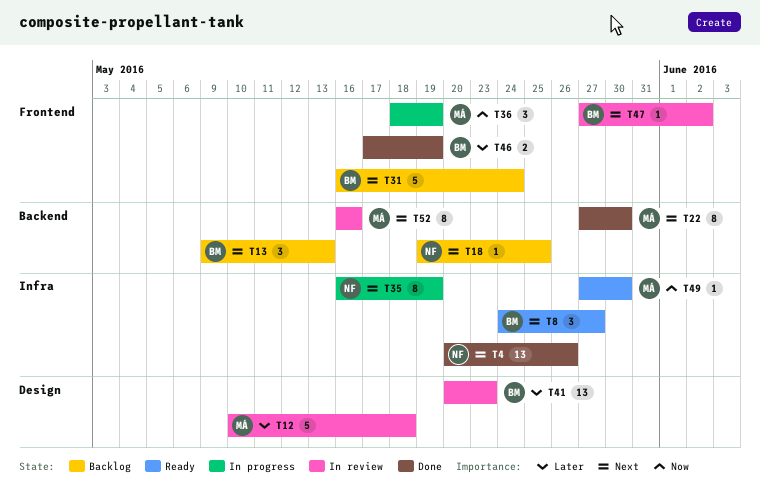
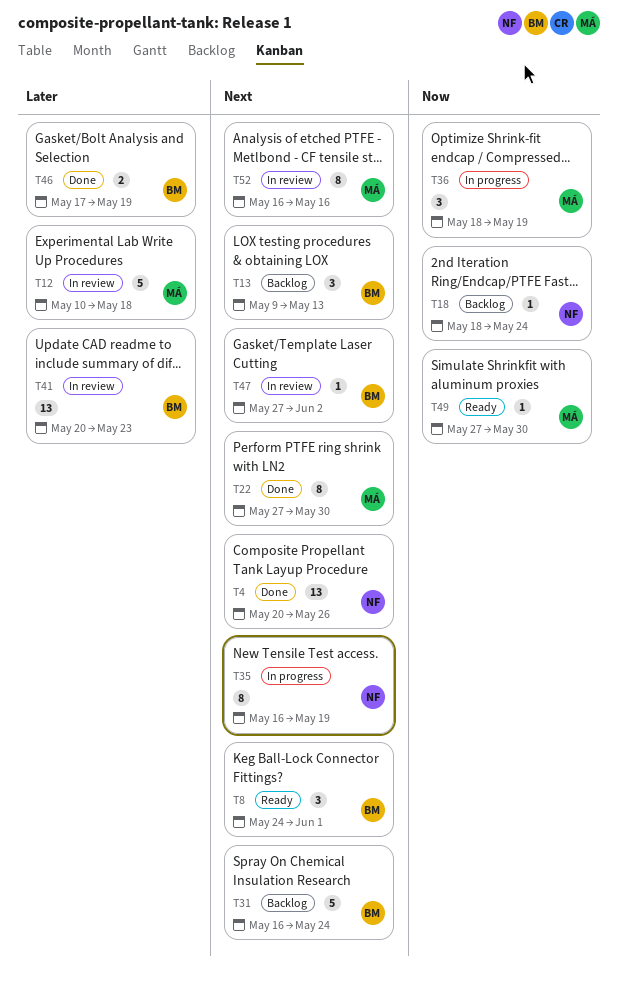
T8, due: May 27 -> Jun 1
T18, priority: Next -> Now
T18, start: May 19 -> May 18
T18, due: May 25 -> May 24

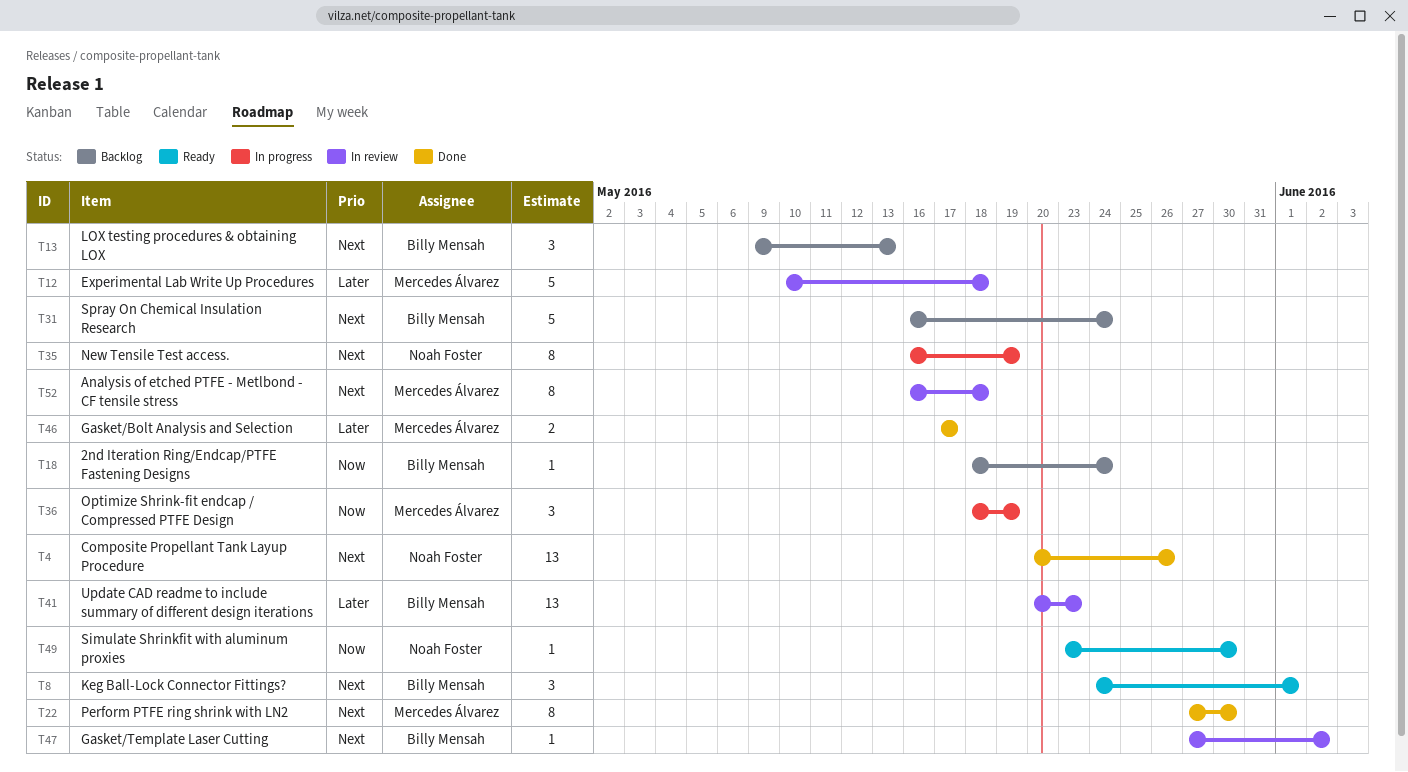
T18, owner: Noah Foster -> Billy Mensah
T46, owner: Billy Mensah -> Mercedes Álvarez
T46, due: May 19 -> May 17
T49, owner: Mercedes Álvarez -> Noah Foster
T49, start: May 27 -> May 23
T52, due: May 16 -> May 18

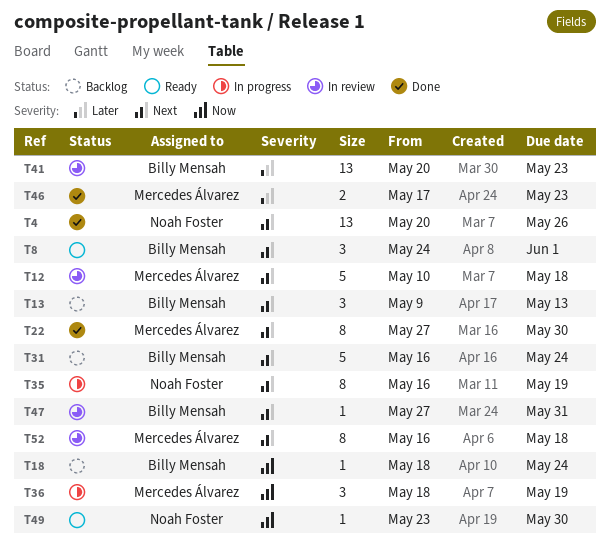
T12, priority: Later -> Next
T46, due: May 17 -> May 23
T47, due: Jun 2 -> May 31

